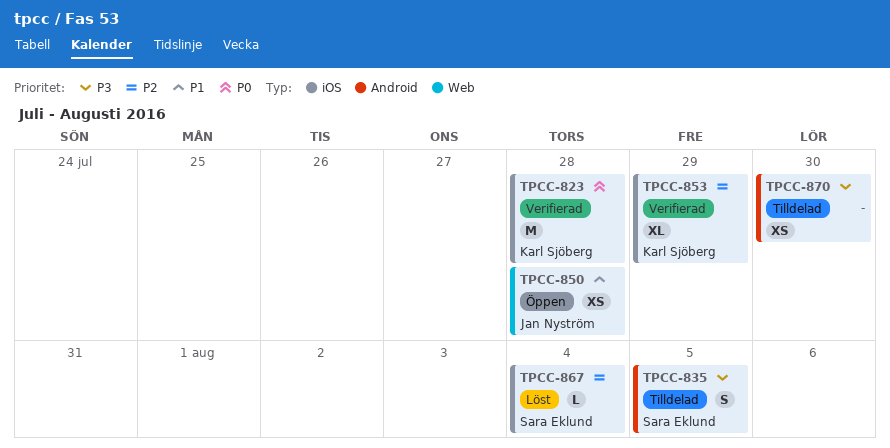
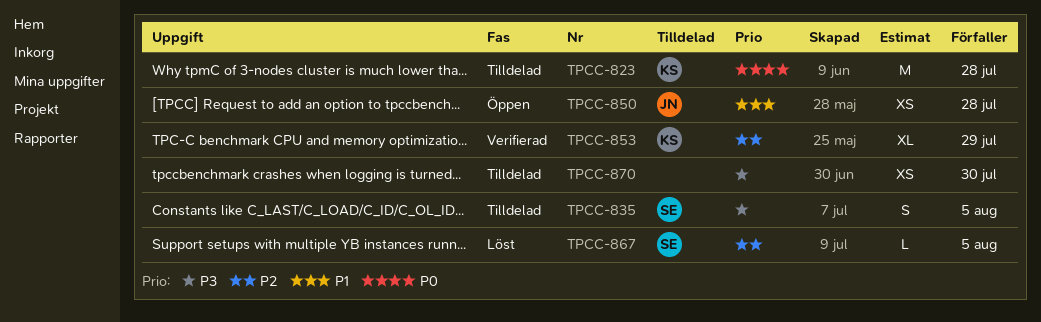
TPCC-823, status: Verifierad -> Tilldelad
TPCC-867, due: Aug 4 -> Aug 5

